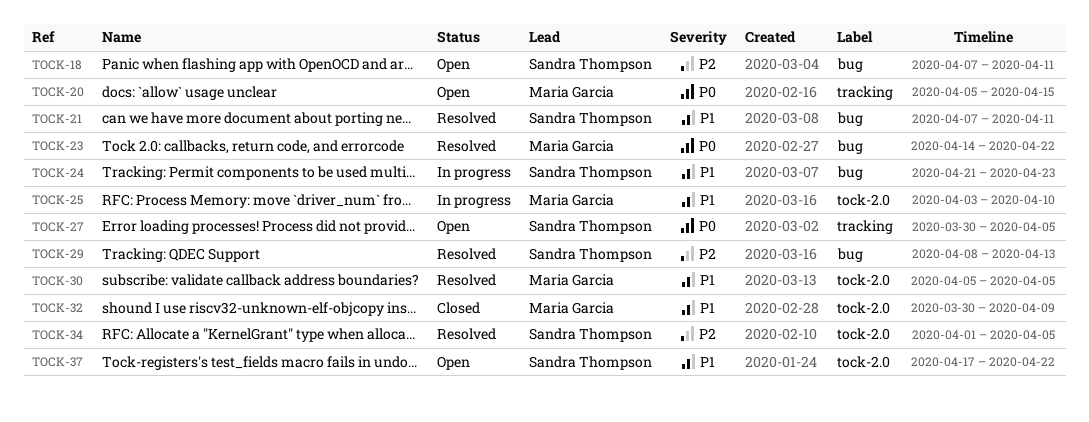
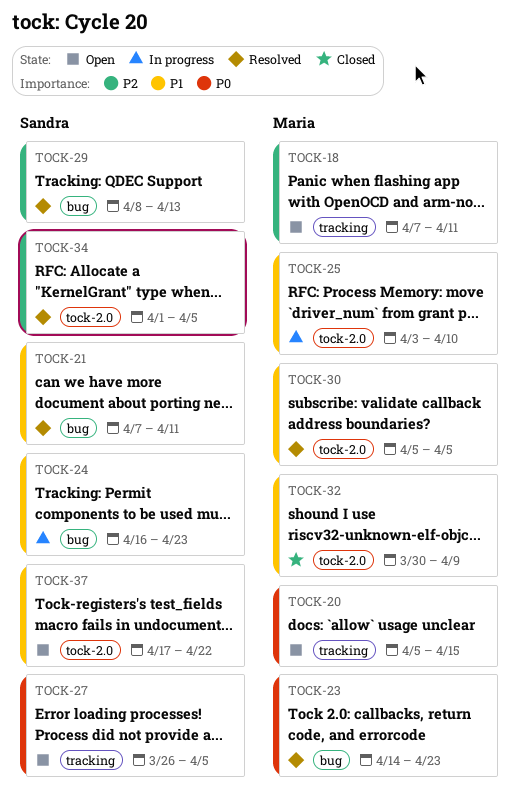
TOCK-18, owner: Sandra Thompson -> Maria Garcia
TOCK-18, label: bug -> tracking
TOCK-23, due: Apr 22 -> Apr 23
TOCK-24, start: Apr 21 -> Apr 16
TOCK-27, start: Mar 30 -> Mar 26

